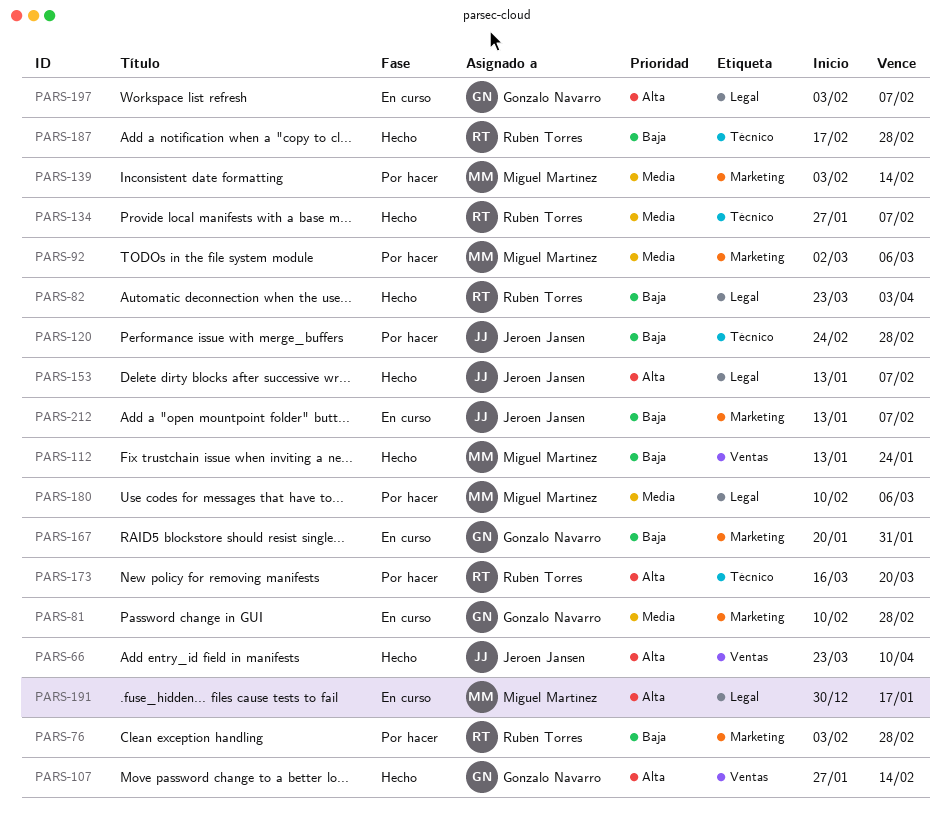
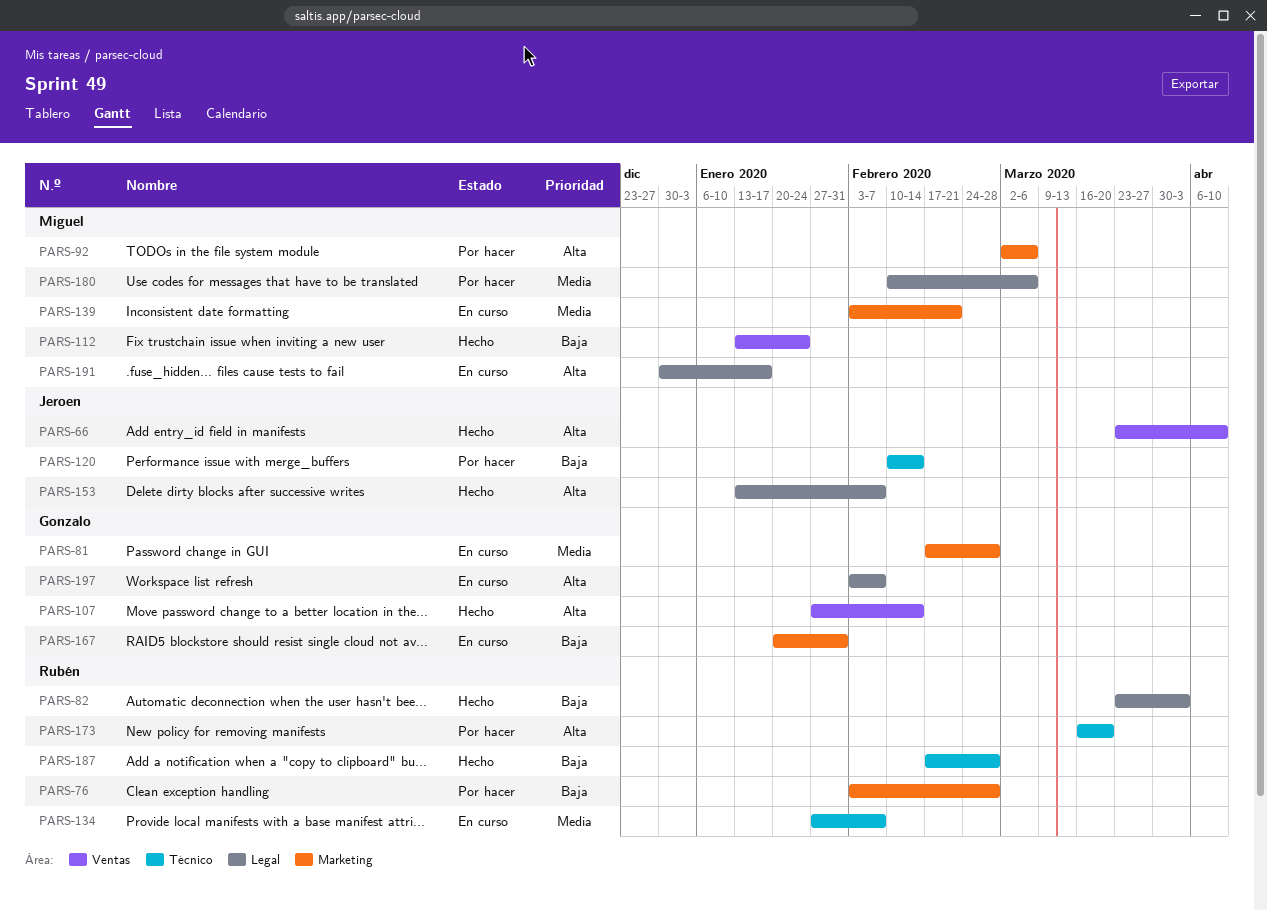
PARS-81, start: Feb 10 -> Feb 17
PARS-92, priority: Media -> Alta
PARS-120, start: Feb 24 -> Feb 10
PARS-120, due: Feb 28 -> Feb 14
PARS-134, status: Hecho -> En curso
PARS-139, status: Por hacer -> En curso
PARS-139, due: Feb 14 -> Feb 21
PARS-212: present -> none

